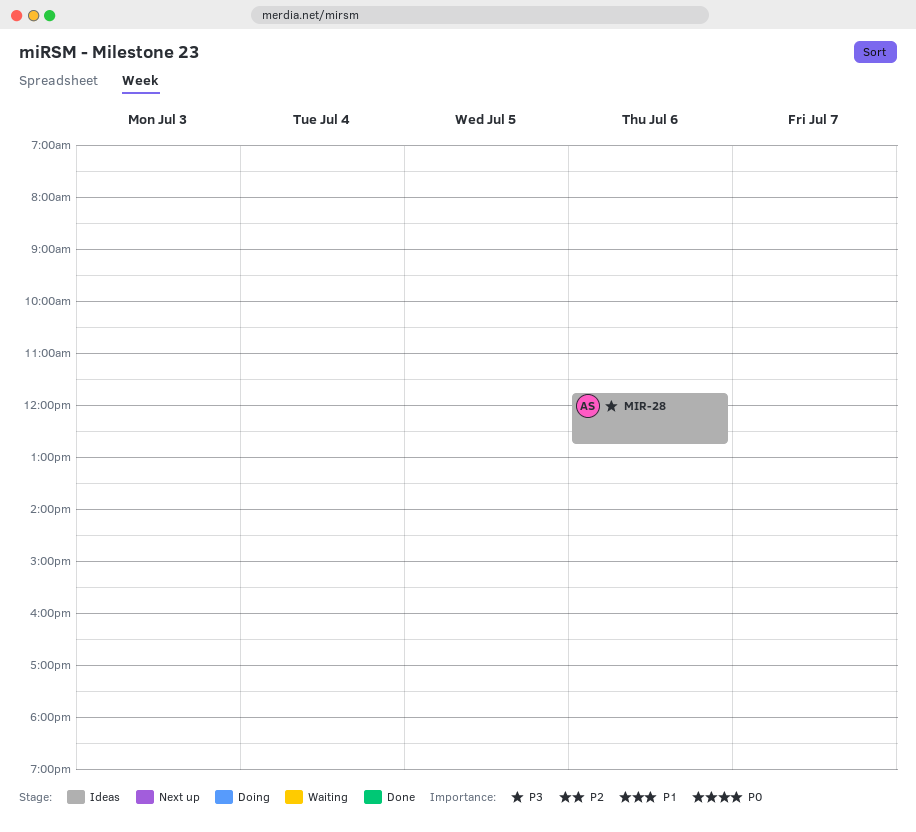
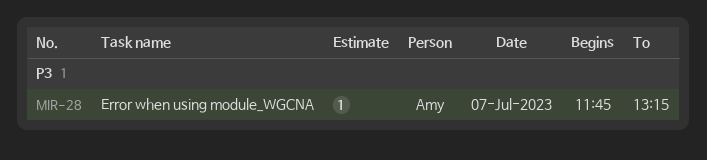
MIR-28, day: Jul 6 -> Jul 7
MIR-28, ends: 12:45 -> 13:15

